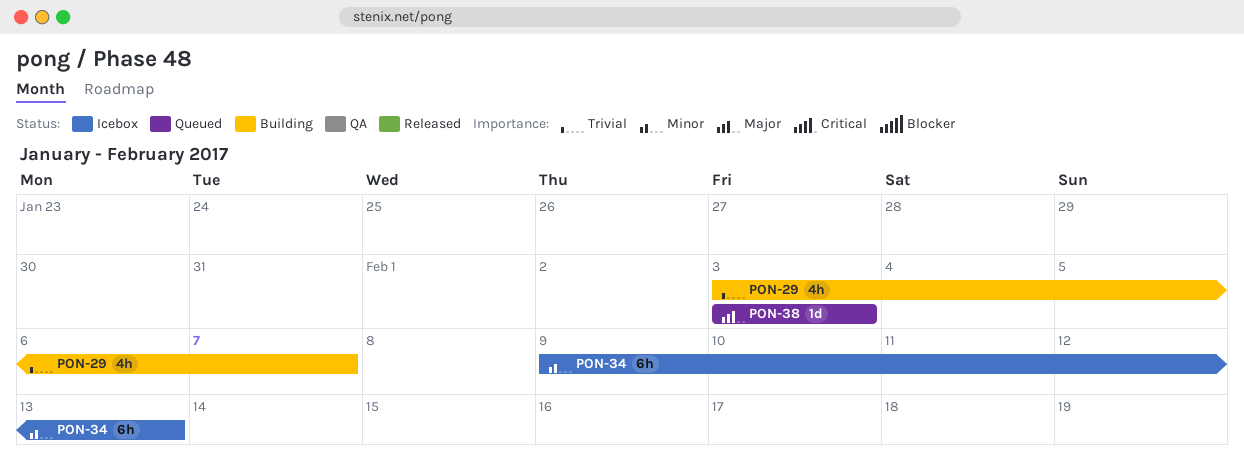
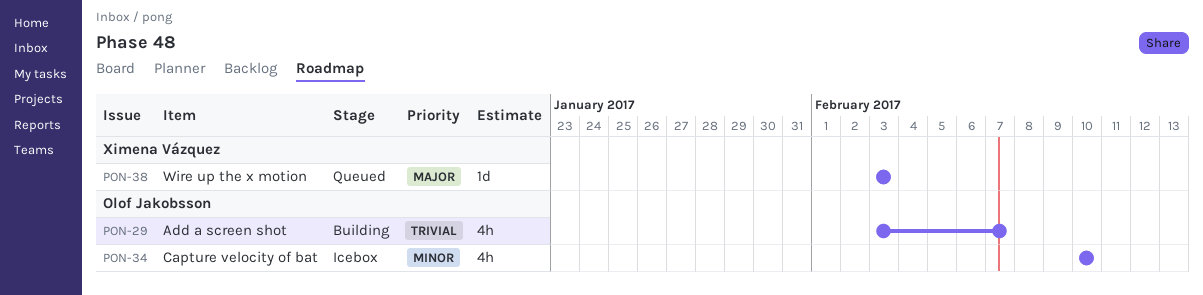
PON-34, estimate: 6h -> 4h
PON-34, start: Feb 9 -> Feb 10
PON-34, due: Feb 13 -> Feb 10

